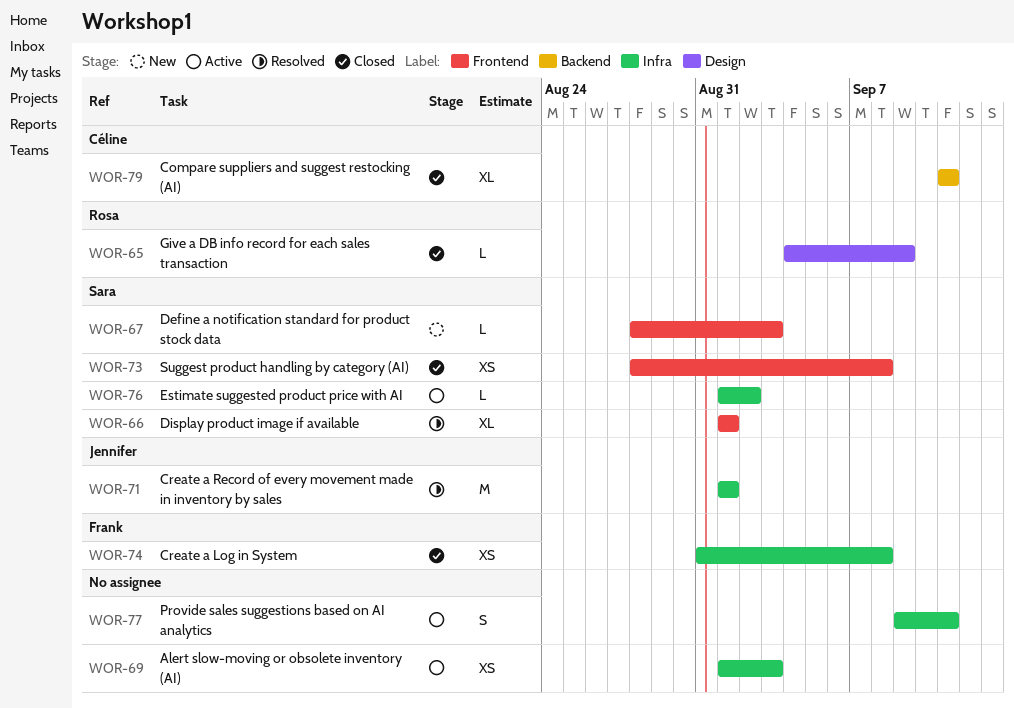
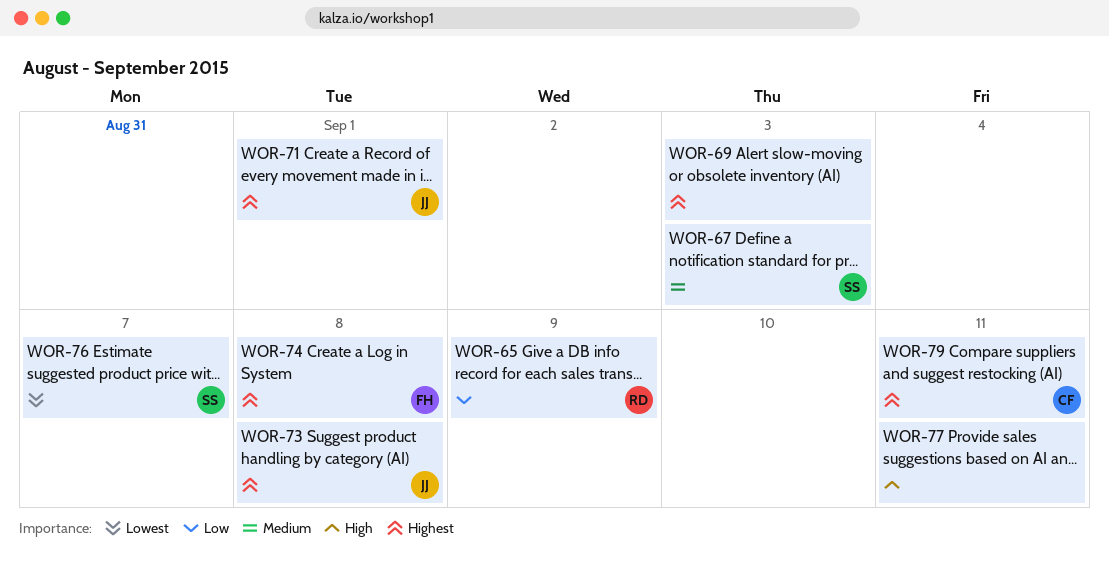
WOR-66: present -> none
WOR-73, owner: Sara -> Jennifer
WOR-76, due: Sep 2 -> Sep 7

